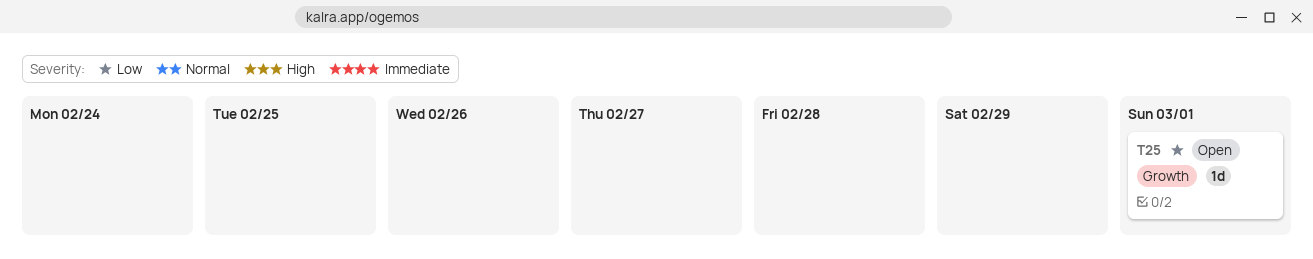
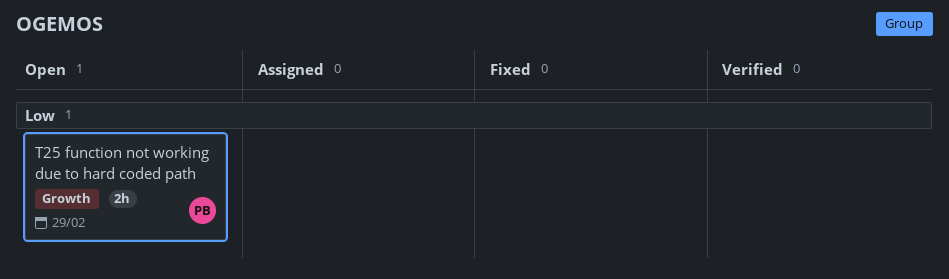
T25, estimate: 1d -> 2h
T25, due: Mar 1 -> Feb 29

